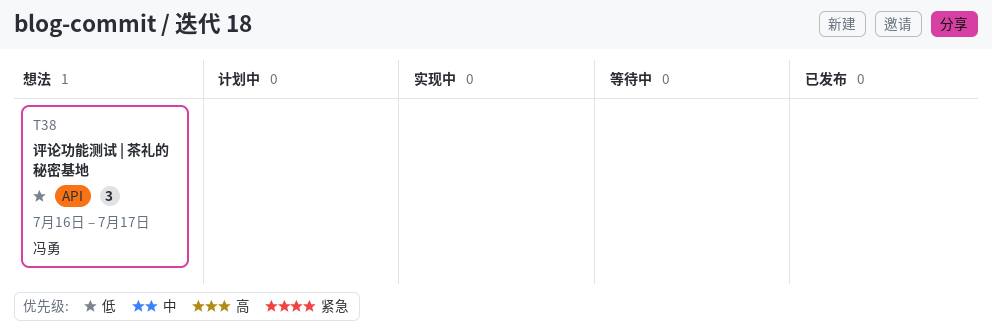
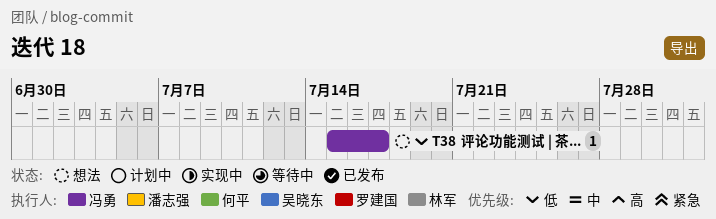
T38, estimate: 3 -> 1
T38, start: Jul 16 -> Jul 15

